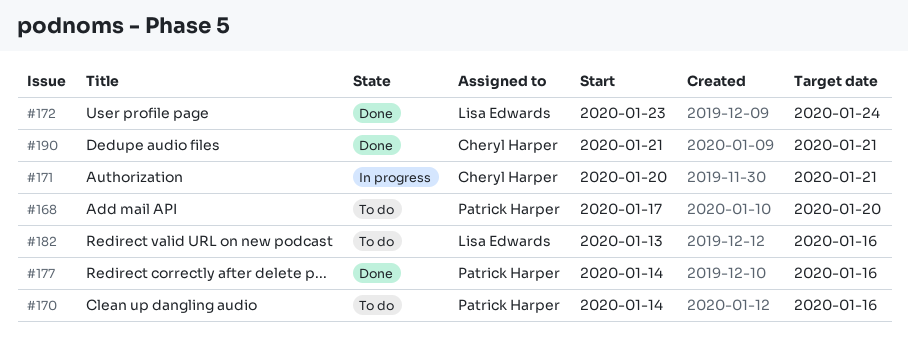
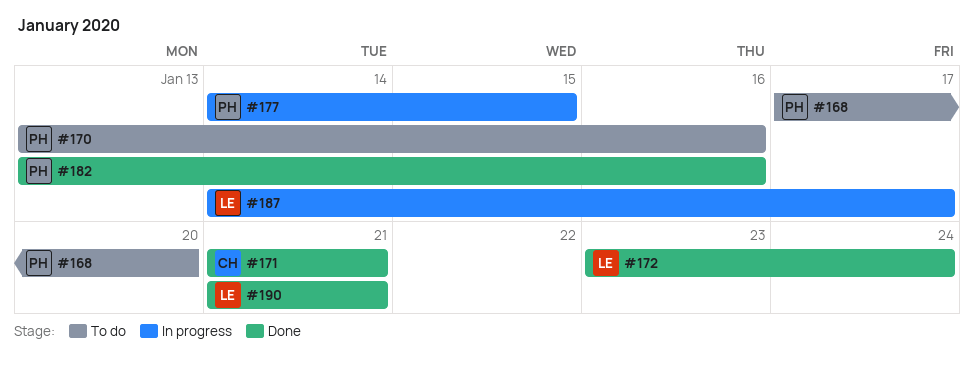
#170, start: Jan 14 -> Jan 13
#171, status: In progress -> Done
#171, start: Jan 20 -> Jan 21
#177, status: Done -> In progress
#177, due: Jan 16 -> Jan 15
#182, status: To do -> Done
#182, owner: Lisa Edwards -> Patrick Harper
#187: none -> present
#190, owner: Cheryl Harper -> Lisa Edwards

